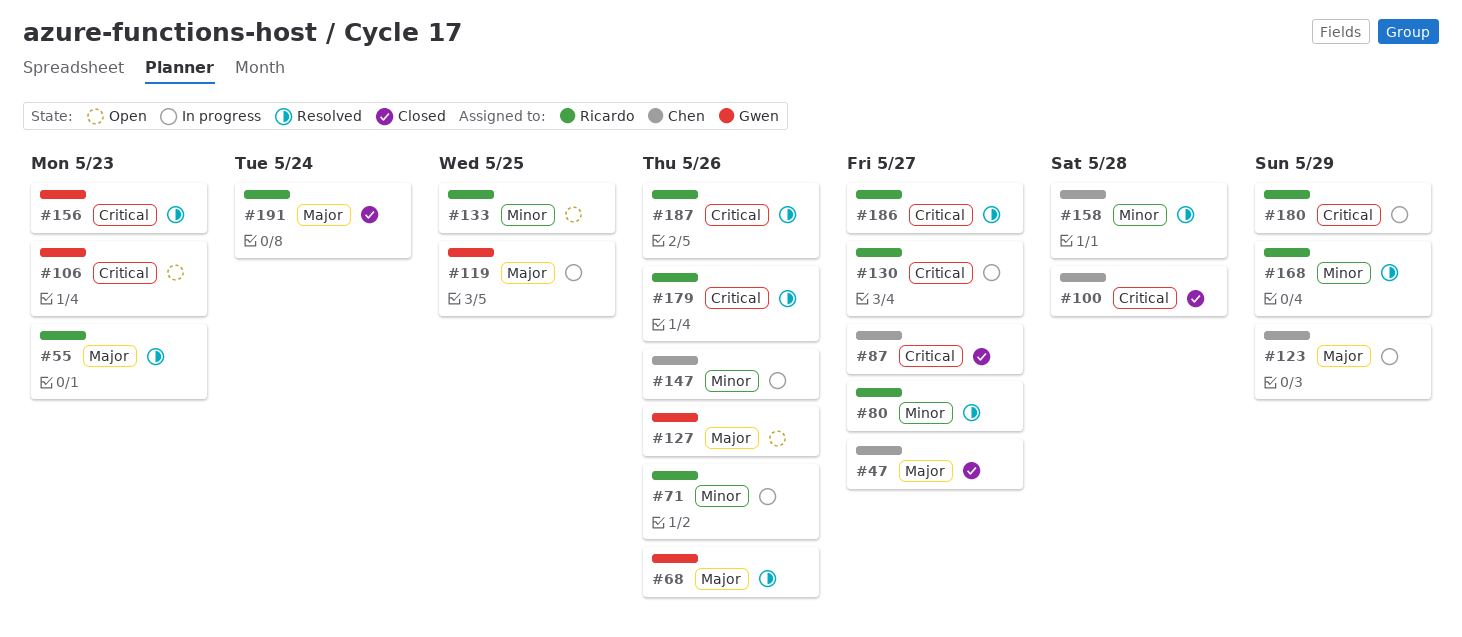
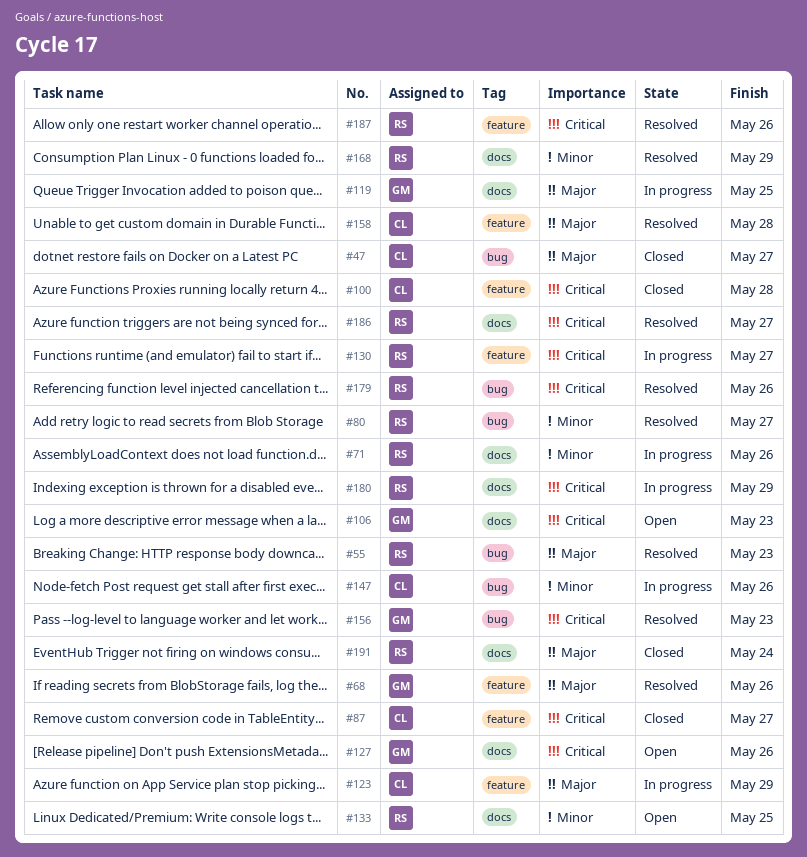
#127, priority: Major -> Critical
#158, priority: Minor -> Major

